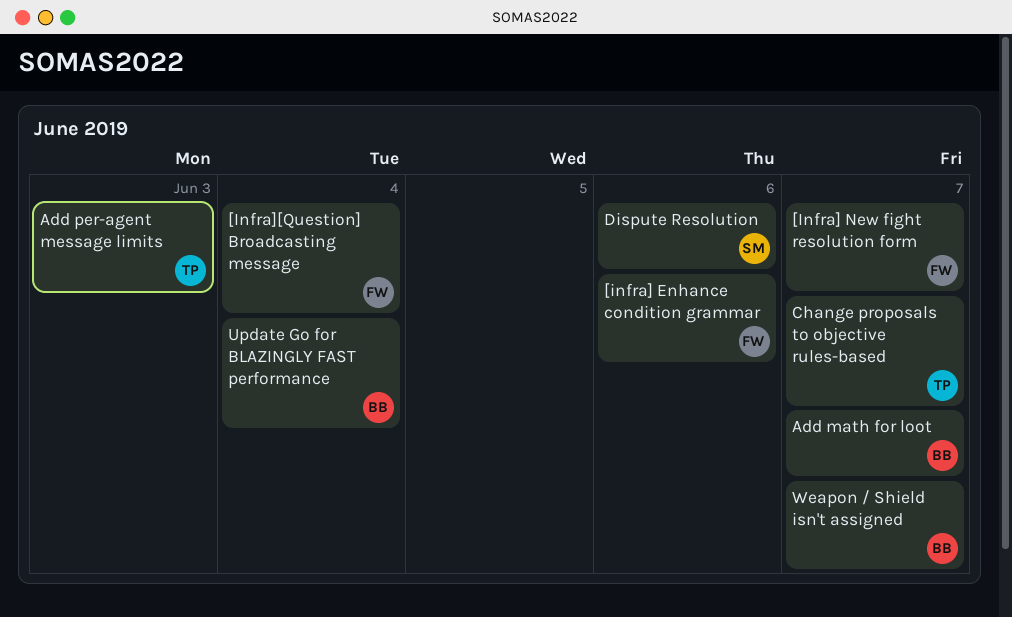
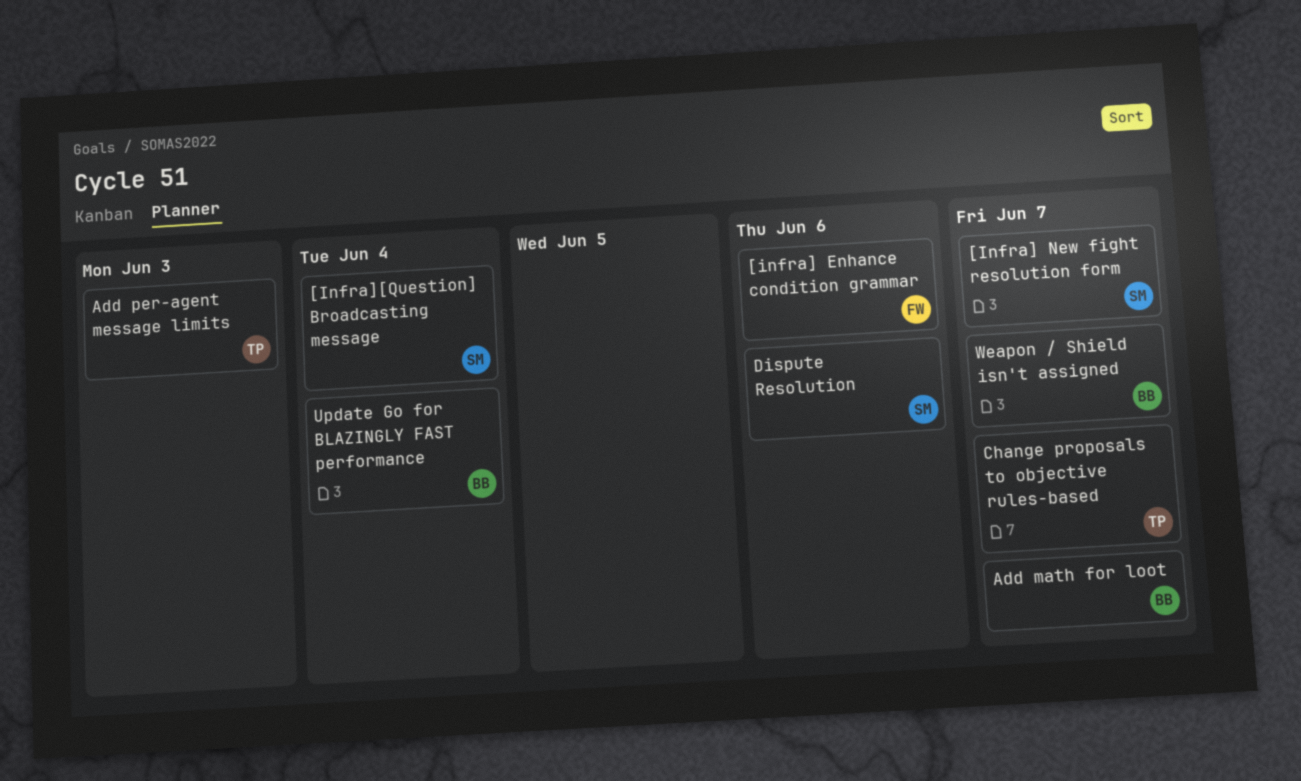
[Infra] New fight resolution form, owner: FW -> SM
[Infra][Question] Broadcasting message, owner: FW -> SM

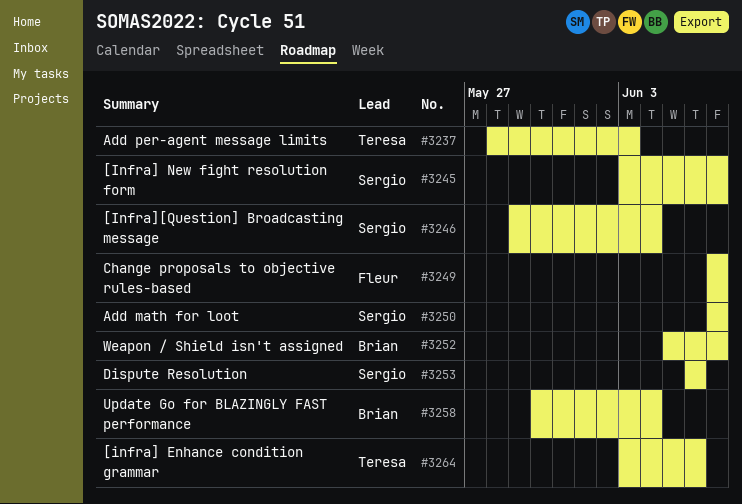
[infra] Enhance condition grammar, owner: Fleur -> Teresa
Add math for loot, owner: Brian -> Sergio
Change proposals to objective rules-based, owner: Teresa -> Fleur

